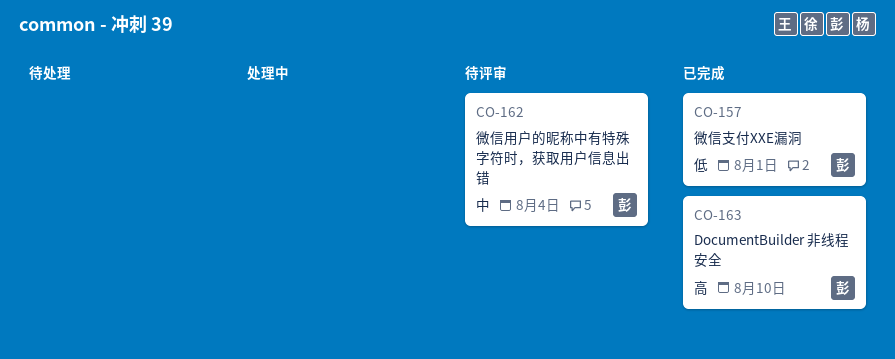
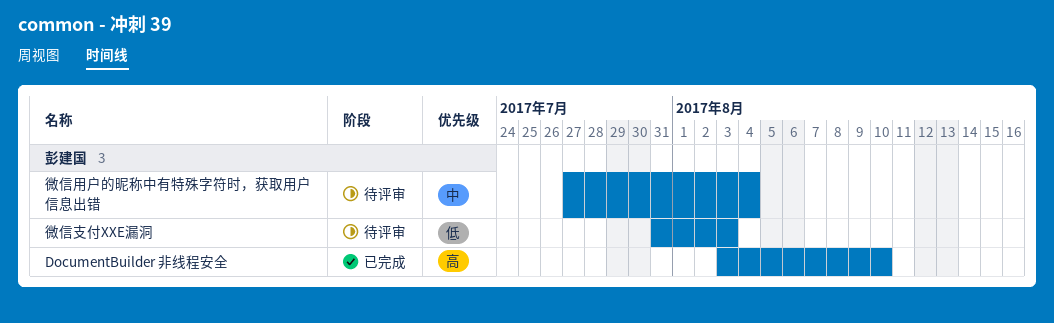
微信支付XXE漏洞, status: 已完成 -> 待评审
微信支付XXE漏洞, due: Aug 1 -> Aug 3

